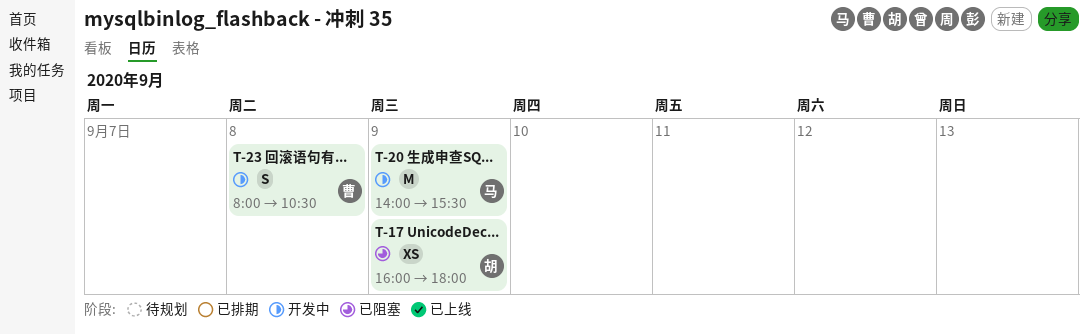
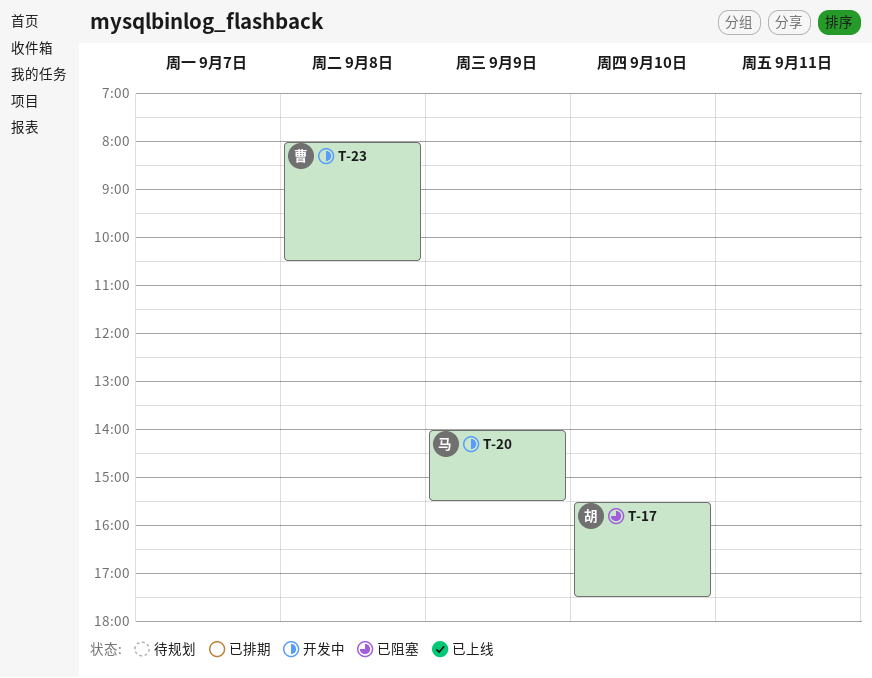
T-17, day: Sep 9 -> Sep 10
T-17, begins: 16:00 -> 15:30
T-17, ends: 18:00 -> 17:30

